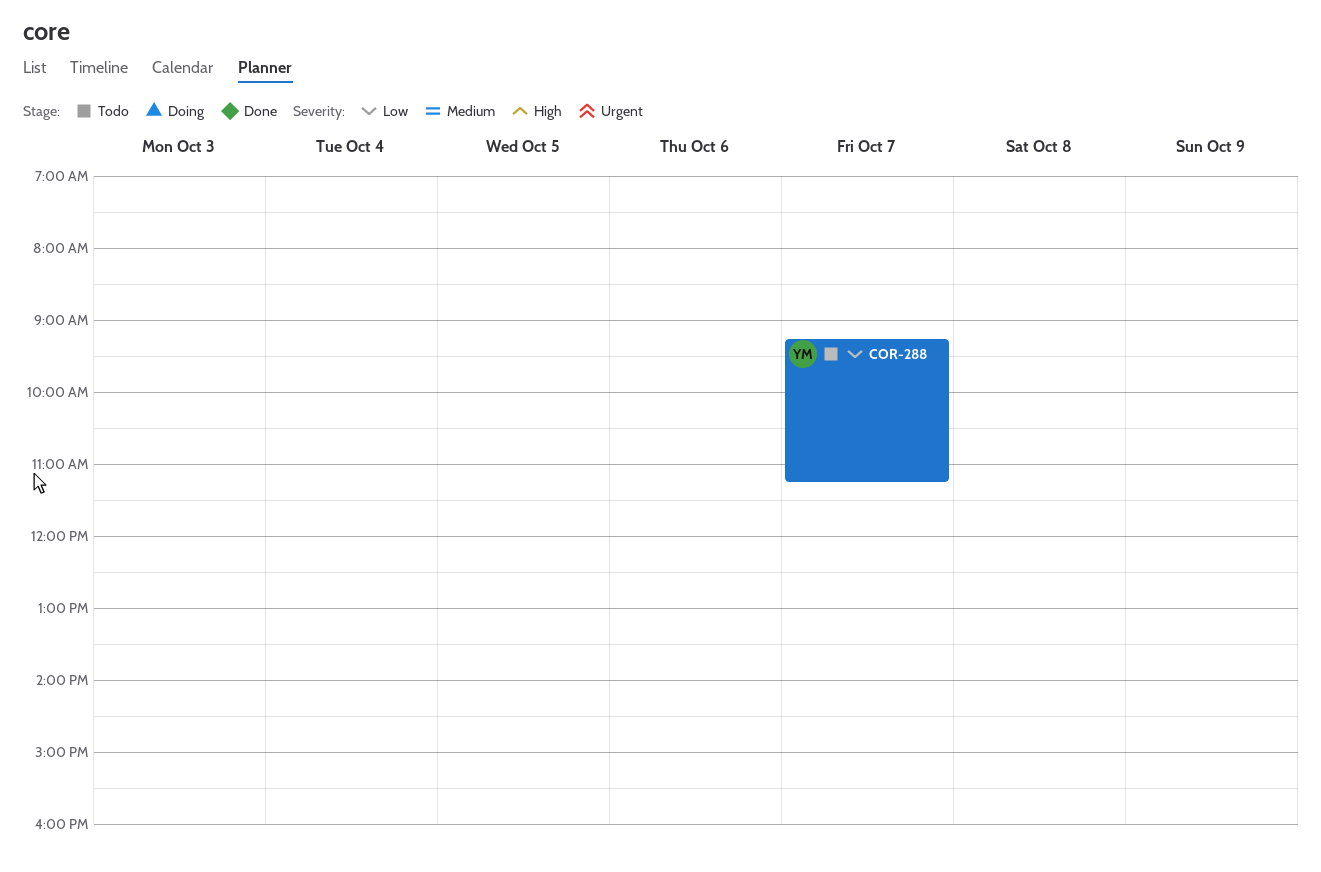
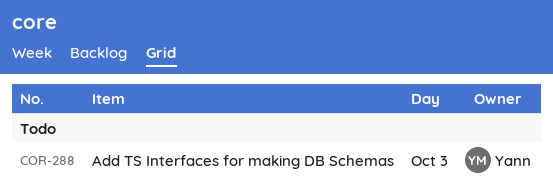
COR-288, day: Oct 7 -> Oct 3

